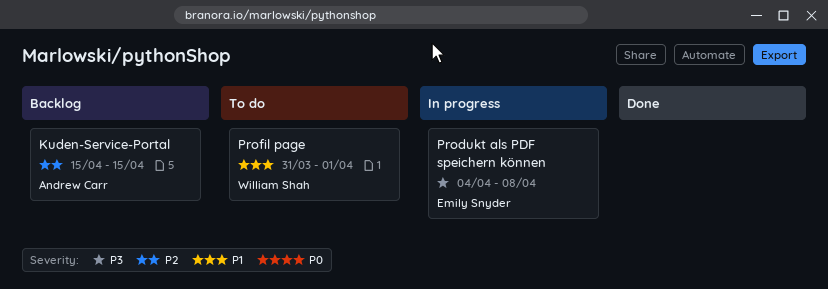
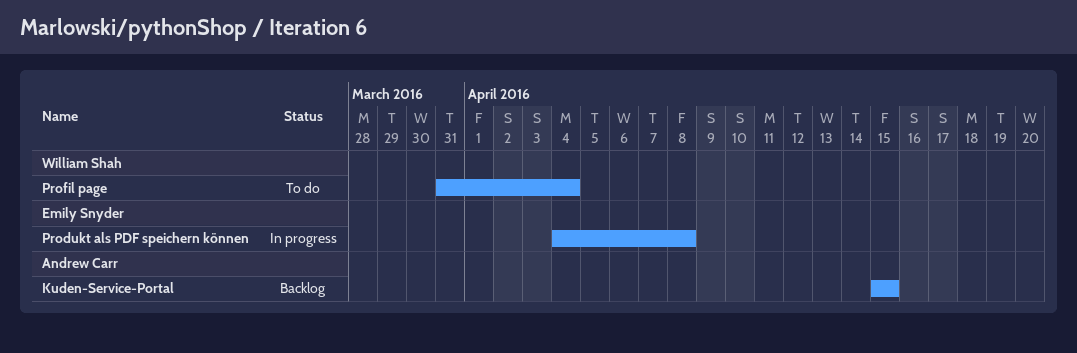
Profil page, due: Apr 1 -> Apr 4

